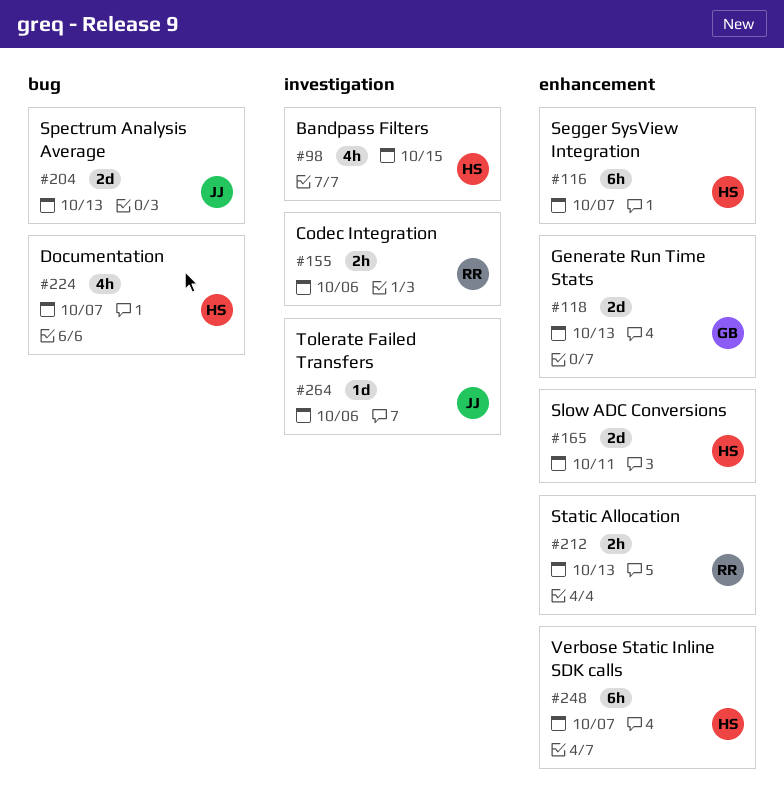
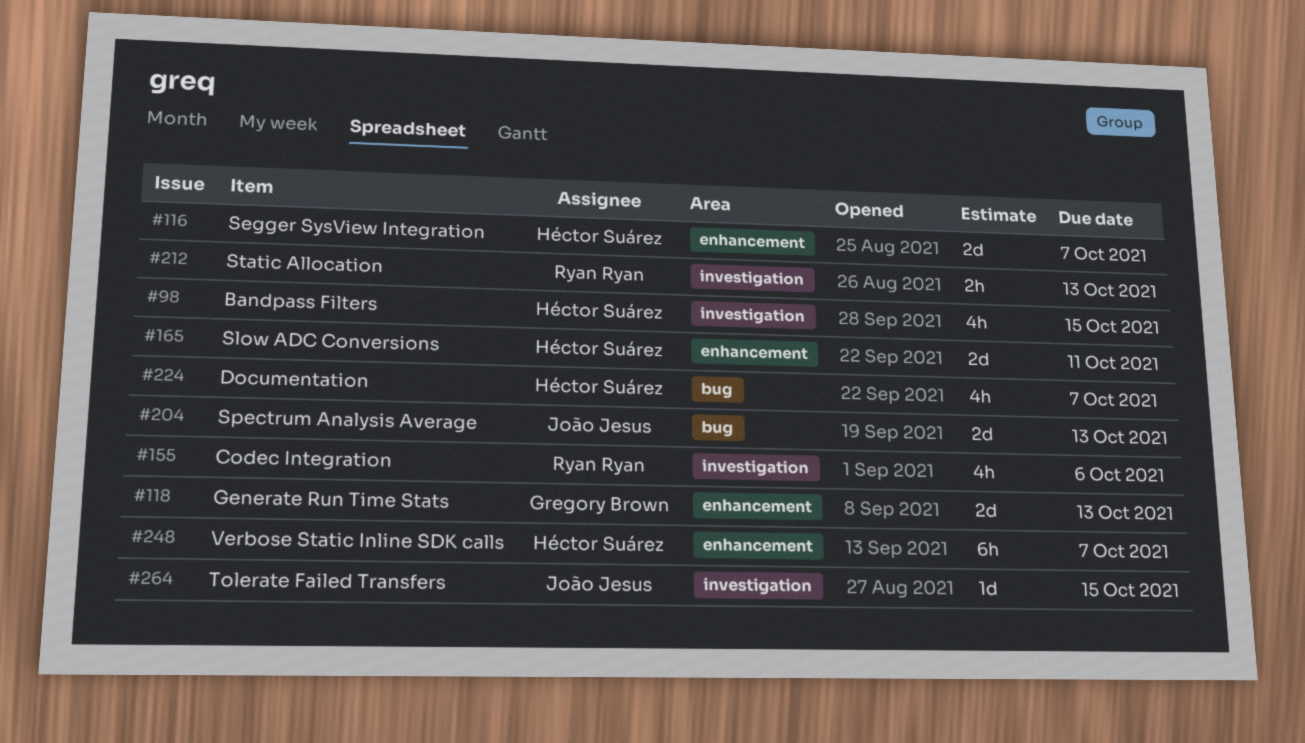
#116, estimate: 6h -> 2d
#155, estimate: 2h -> 4h
#212, label: enhancement -> investigation
#264, due: Oct 6 -> Oct 15

